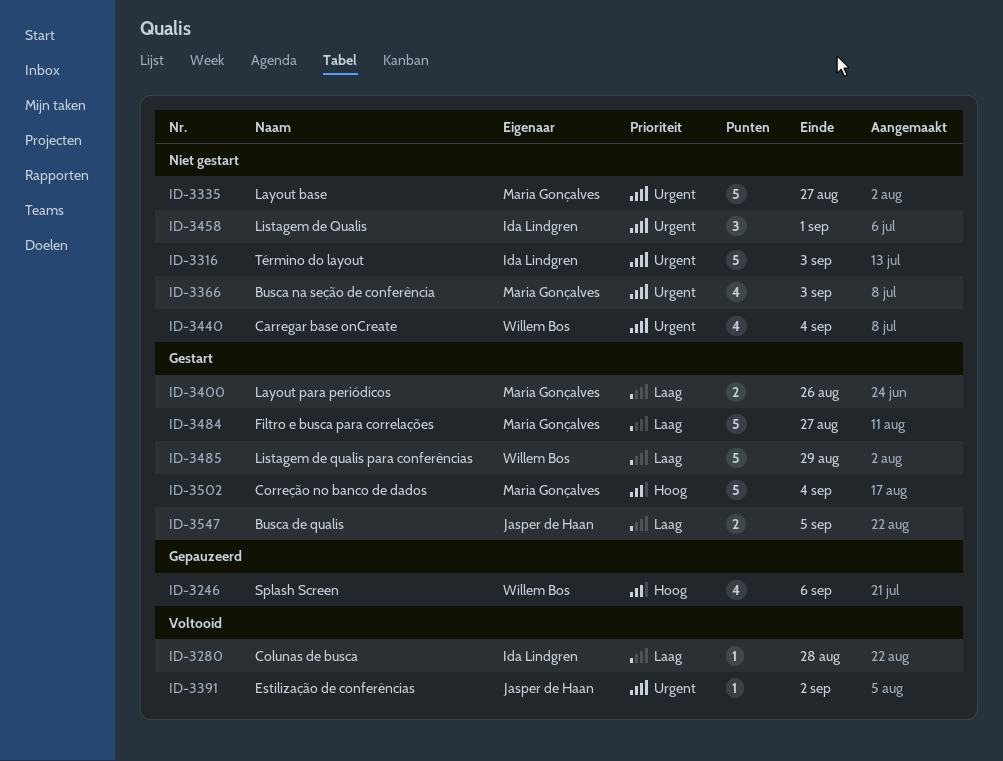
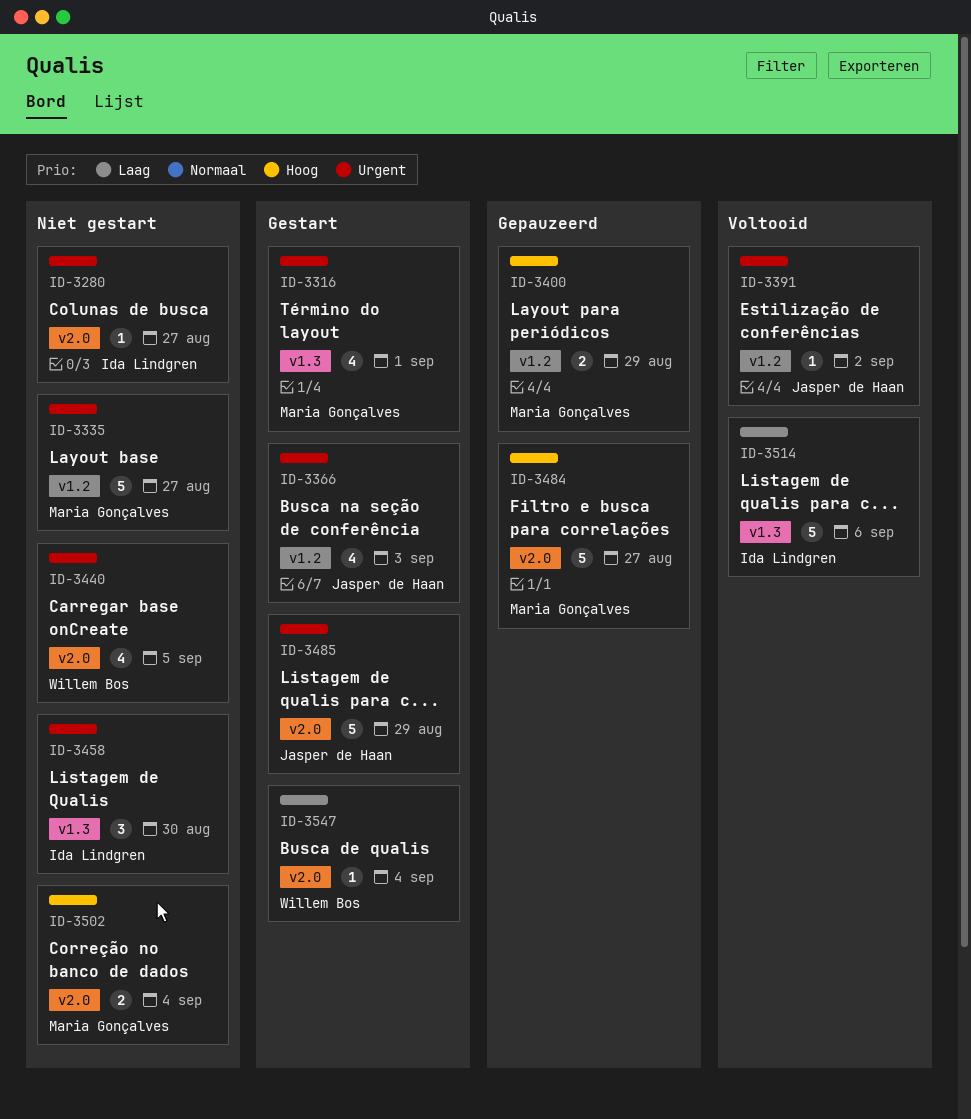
ID-3246: present -> none
ID-3280, status: Voltooid -> Niet gestart
ID-3280, priority: Laag -> Urgent
ID-3280, due: Aug 28 -> Aug 27
ID-3316, status: Niet gestart -> Gestart
ID-3316, owner: Ida Lindgren -> Maria Gonçalves
ID-3316, estimate: 5 -> 4
ID-3316, due: Sep 3 -> Sep 1
ID-3366, status: Niet gestart -> Gestart
ID-3366, owner: Maria Gonçalves -> Jasper de Haan
ID-3400, status: Gestart -> Gepauzeerd
ID-3400, priority: Laag -> Hoog
ID-3400, due: Aug 26 -> Aug 29
ID-3440, due: Sep 4 -> Sep 5
ID-3458, due: Sep 1 -> Aug 30
ID-3484, status: Gestart -> Gepauzeerd
ID-3484, priority: Laag -> Hoog
ID-3485, owner: Willem Bos -> Jasper de Haan
ID-3485, priority: Laag -> Urgent
ID-3502, status: Gestart -> Niet gestart
ID-3502, estimate: 5 -> 2
ID-3514: none -> present
ID-3547, owner: Jasper de Haan -> Willem Bos
ID-3547, estimate: 2 -> 1
ID-3547, due: Sep 5 -> Sep 4

